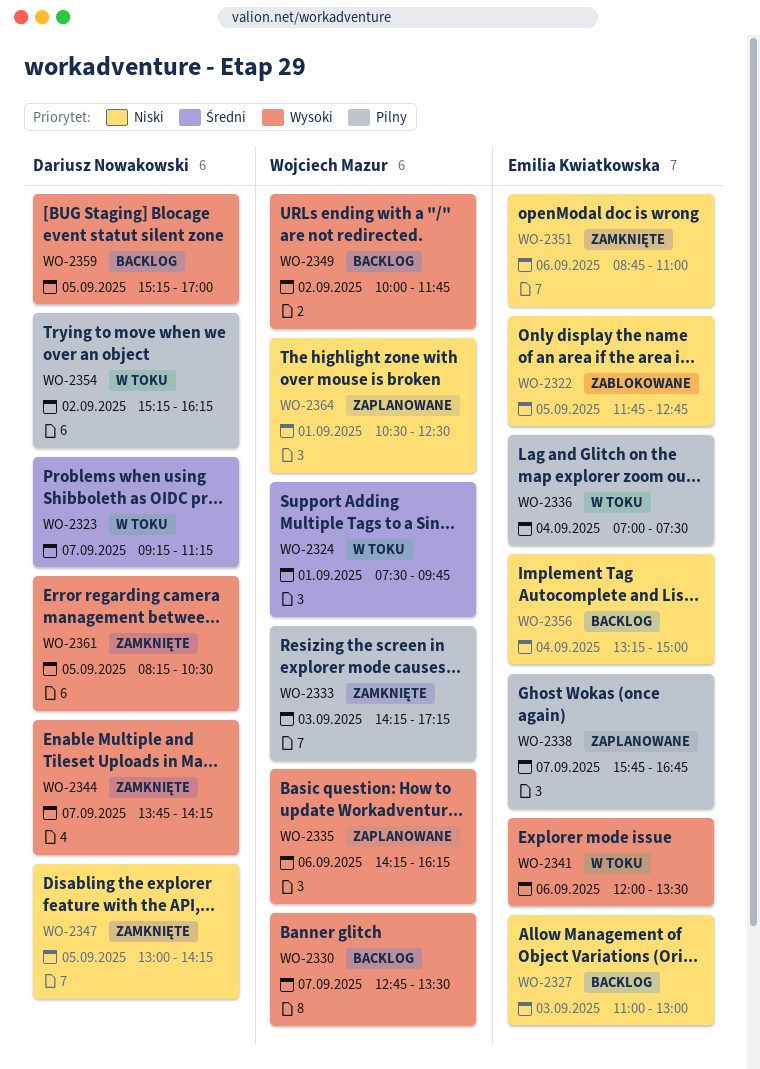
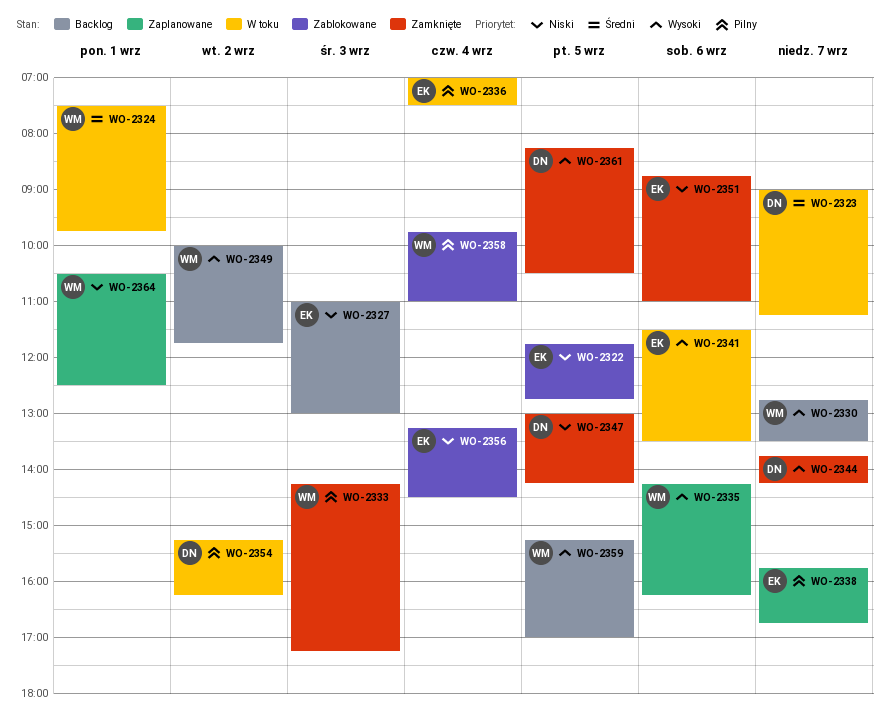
WO-2323, begins: 09:15 -> 09:00
WO-2341, begins: 12:00 -> 11:30
WO-2356, status: Backlog -> Zablokowane
WO-2356, ends: 15:00 -> 14:30
WO-2358: none -> present
WO-2359, owner: Dariusz Nowakowski -> Wojciech Mazur

